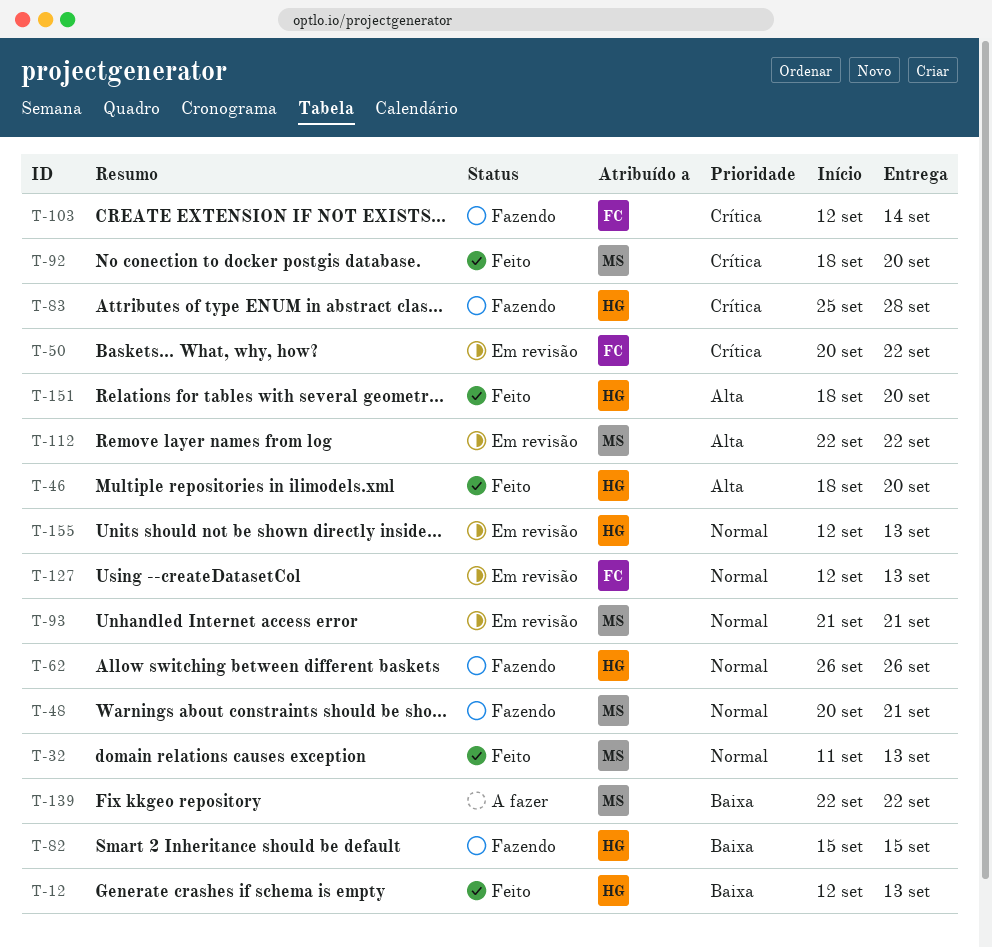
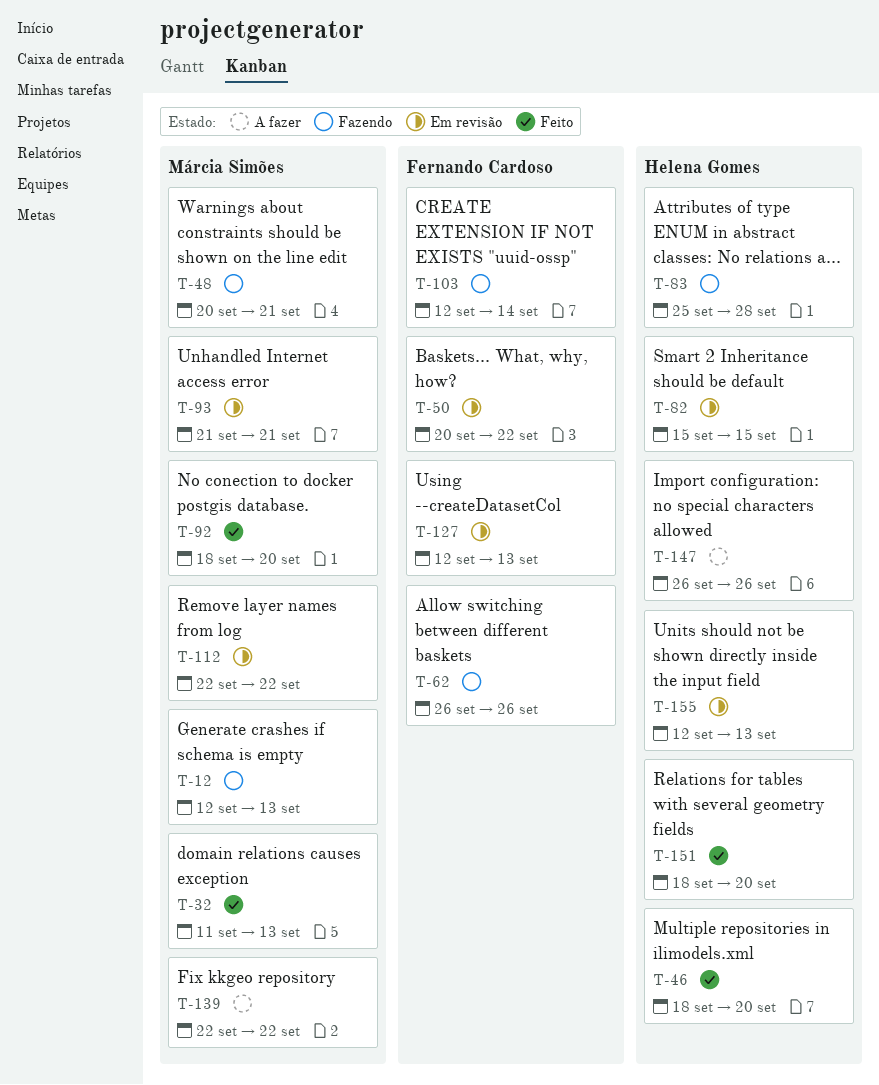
T-12, status: Feito -> Fazendo
T-12, owner: Helena Gomes -> Márcia Simões
T-62, owner: Helena Gomes -> Fernando Cardoso
T-82, status: Fazendo -> Em revisão
T-147: none -> present

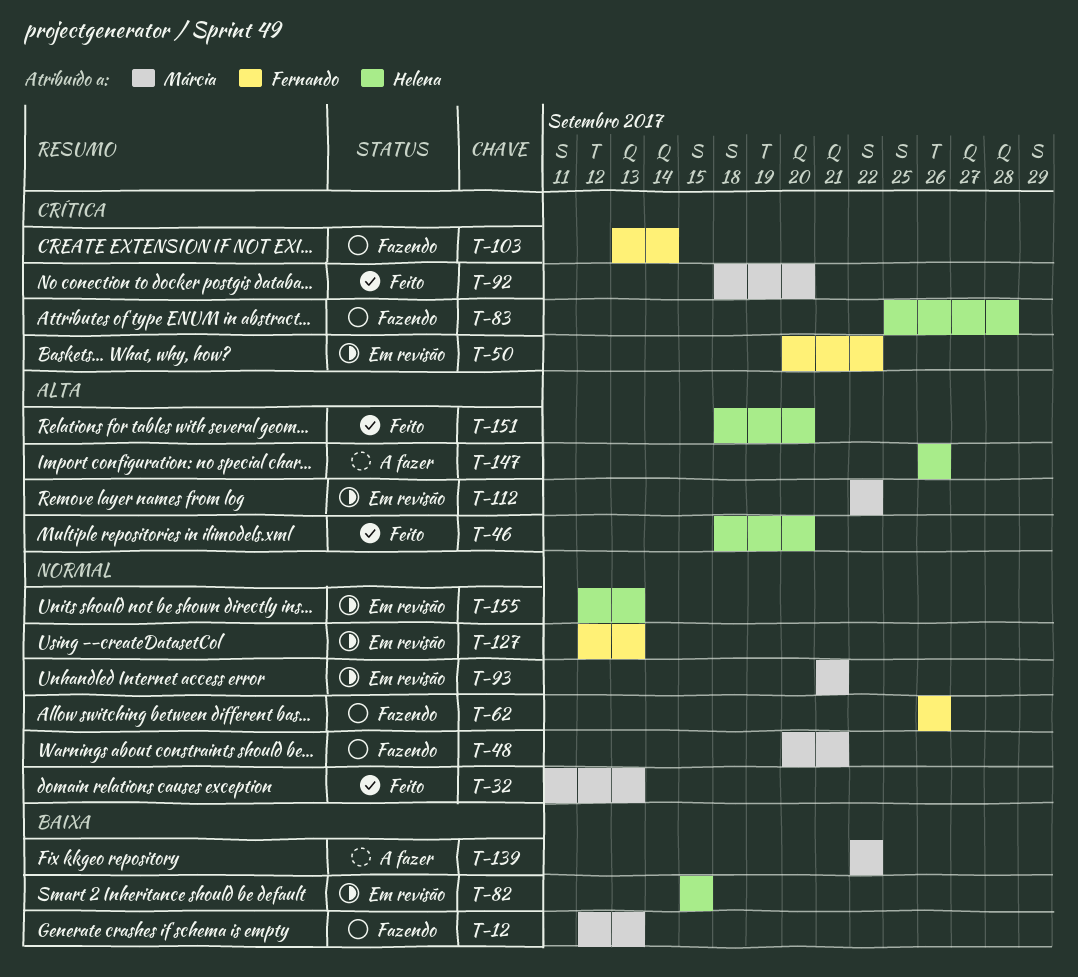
T-103, start: Sep 12 -> Sep 13

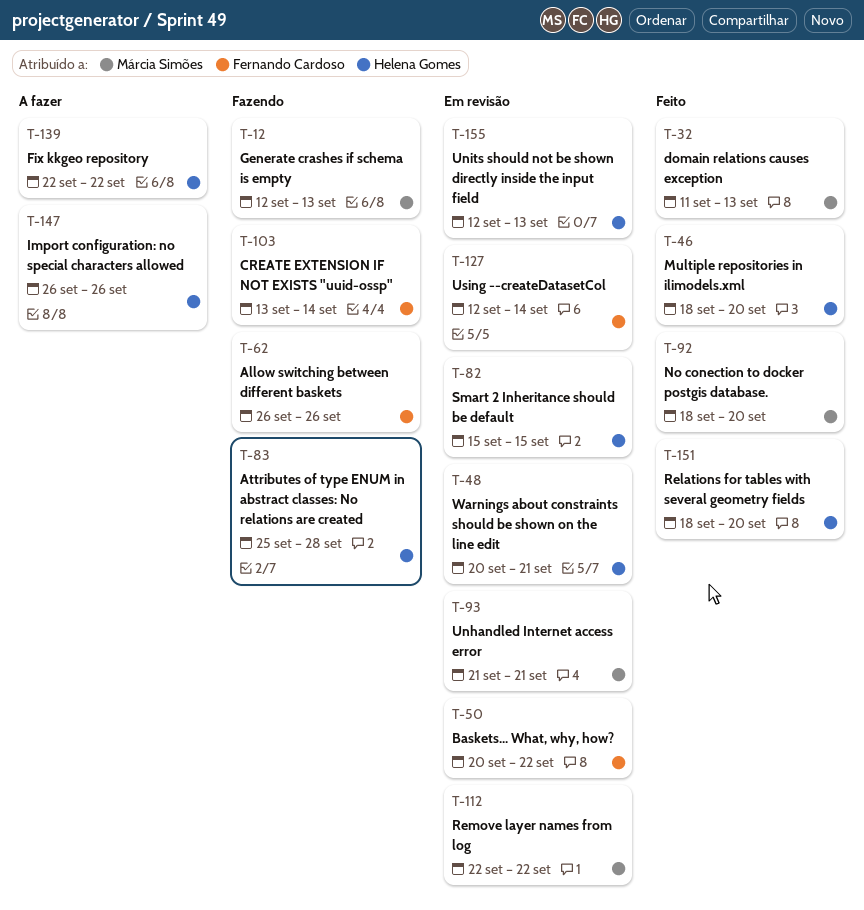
T-48, status: Fazendo -> Em revisão
T-48, owner: Márcia Simões -> Helena Gomes
T-127, due: Sep 13 -> Sep 14
T-139, owner: Márcia Simões -> Helena Gomes

